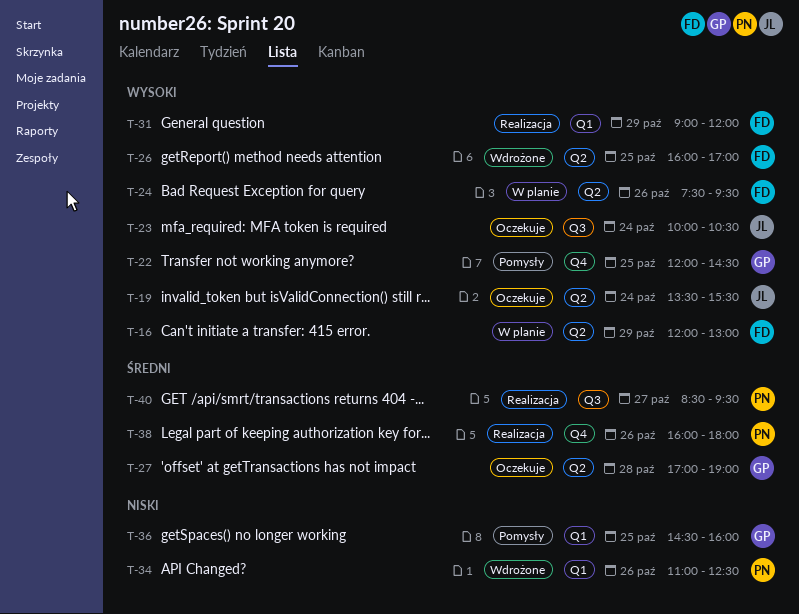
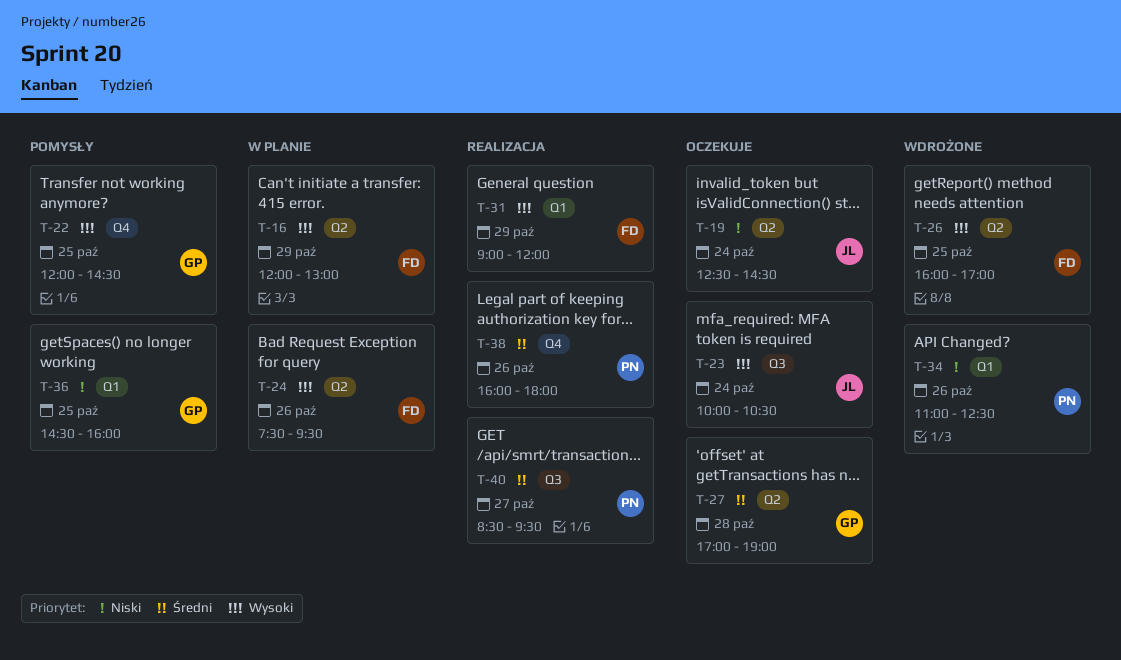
T-19, priority: Wysoki -> Niski
T-19, begins: 13:30 -> 12:30
T-19, ends: 15:30 -> 14:30

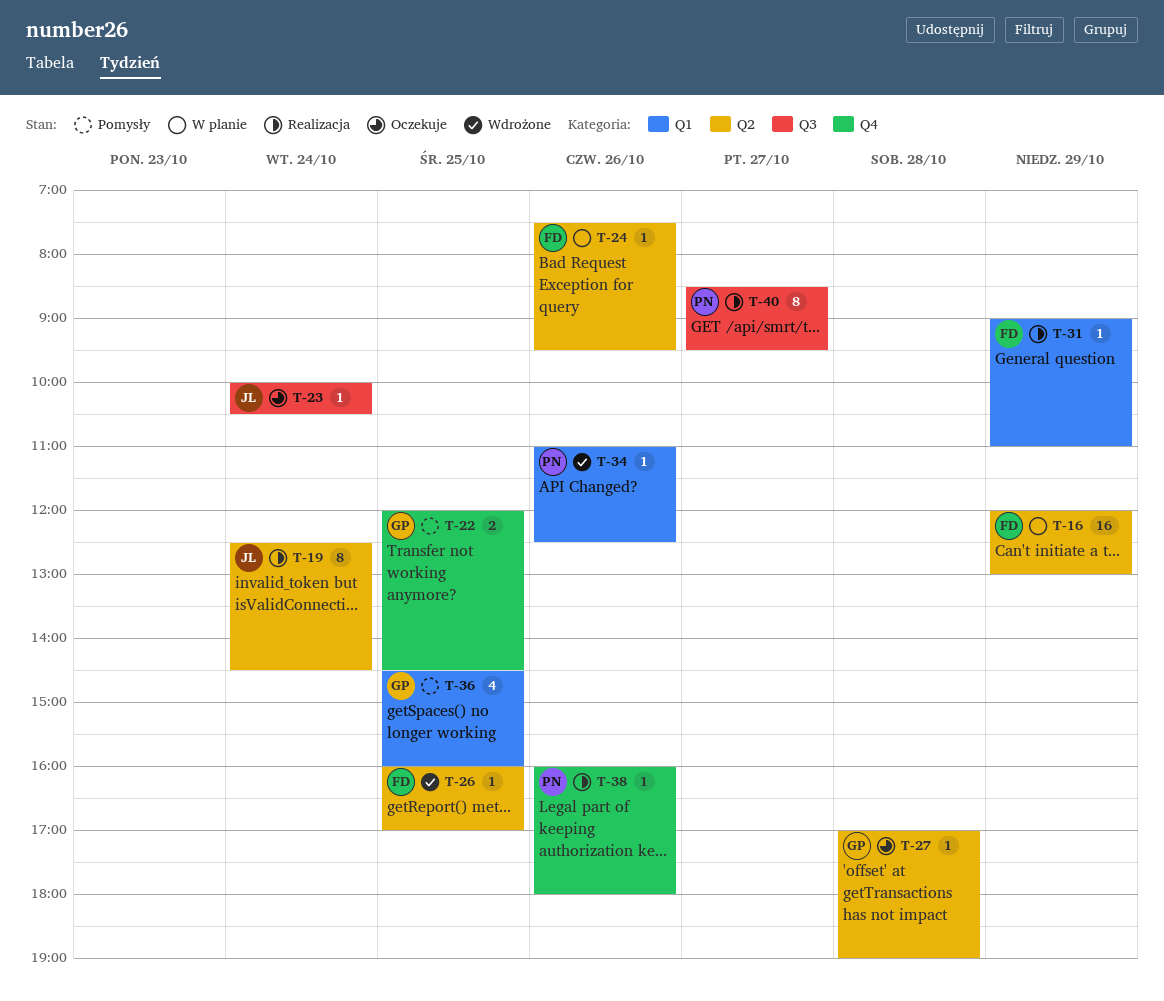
T-19, status: Oczekuje -> Realizacja
T-31, ends: 12:00 -> 11:00

